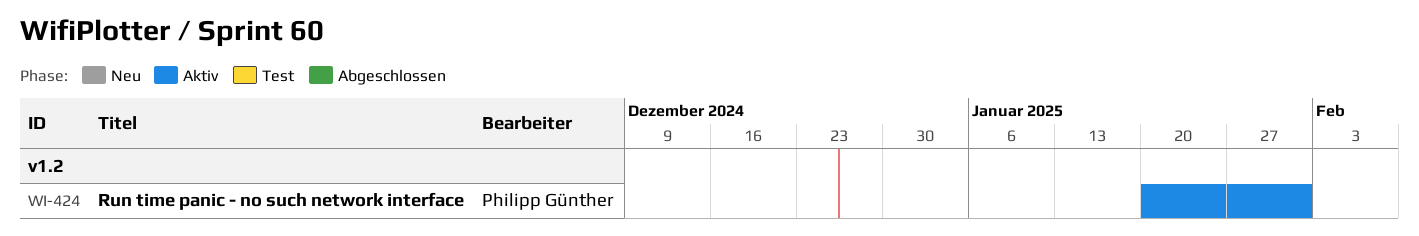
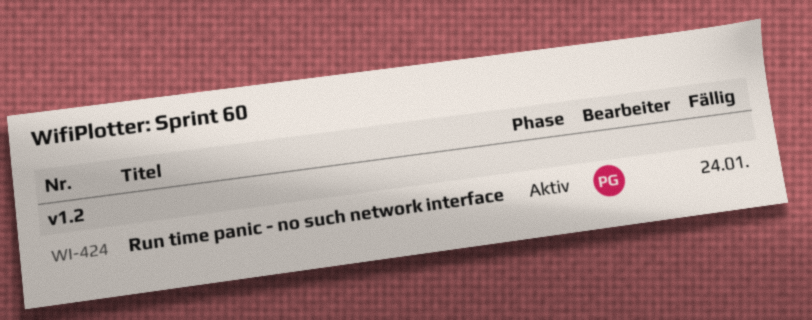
WI-424, due: Jan 31 -> Jan 24

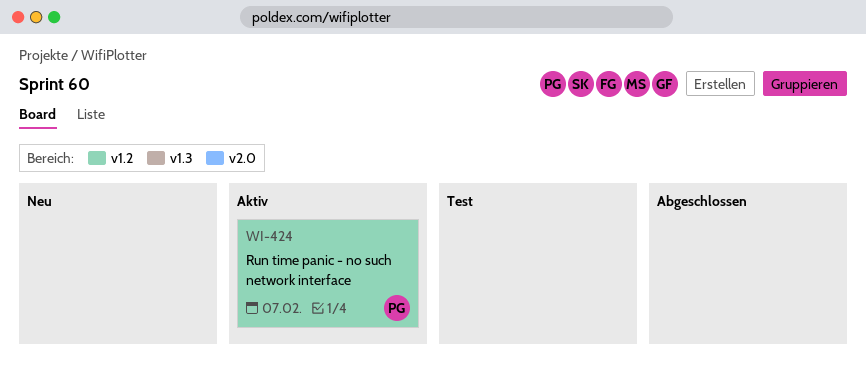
WI-424, due: Jan 24 -> Feb 7

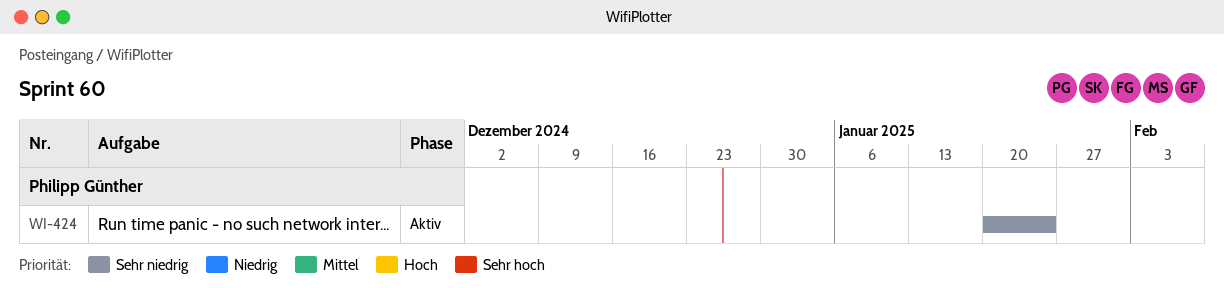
WI-424, due: Feb 7 -> Jan 24

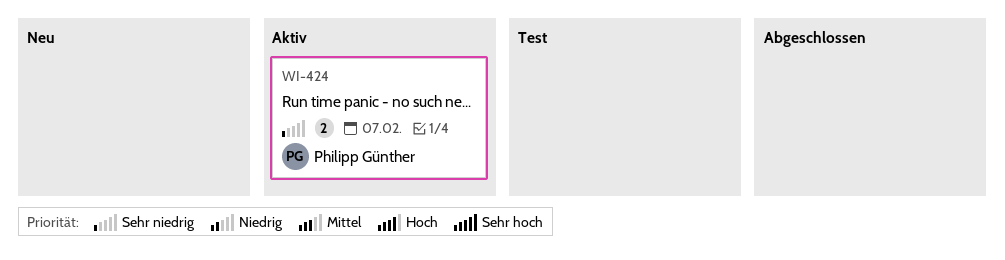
WI-424, due: Jan 24 -> Feb 7

